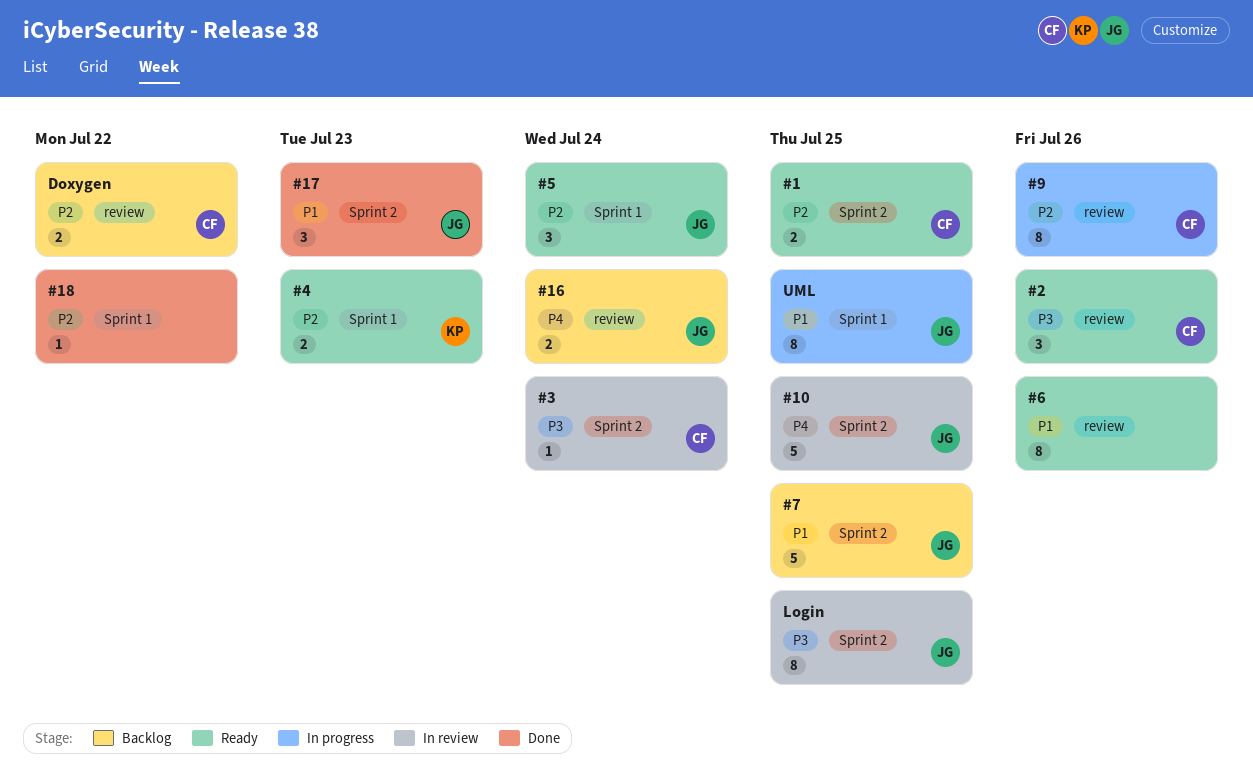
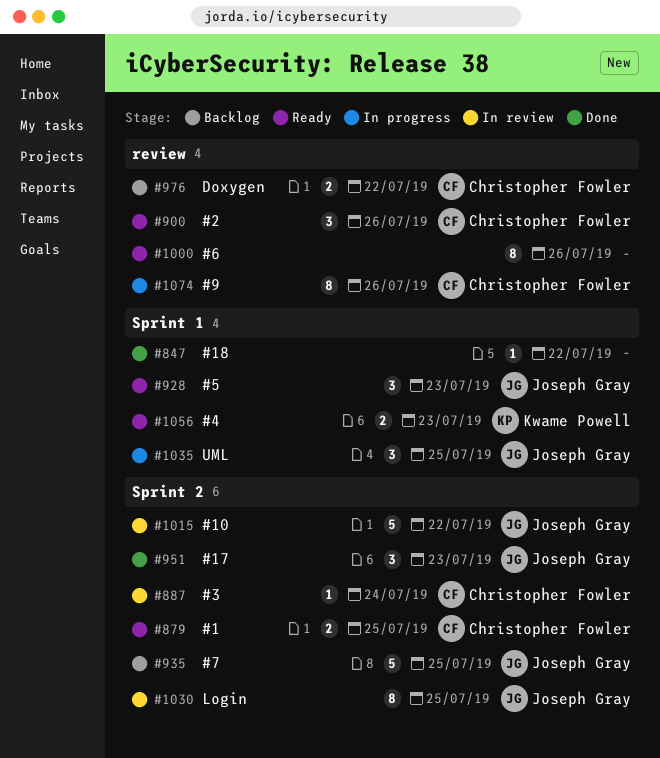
#10, due: Jul 25 -> Jul 22
#16: present -> none
#5, due: Jul 24 -> Jul 23
UML, estimate: 8 -> 3

